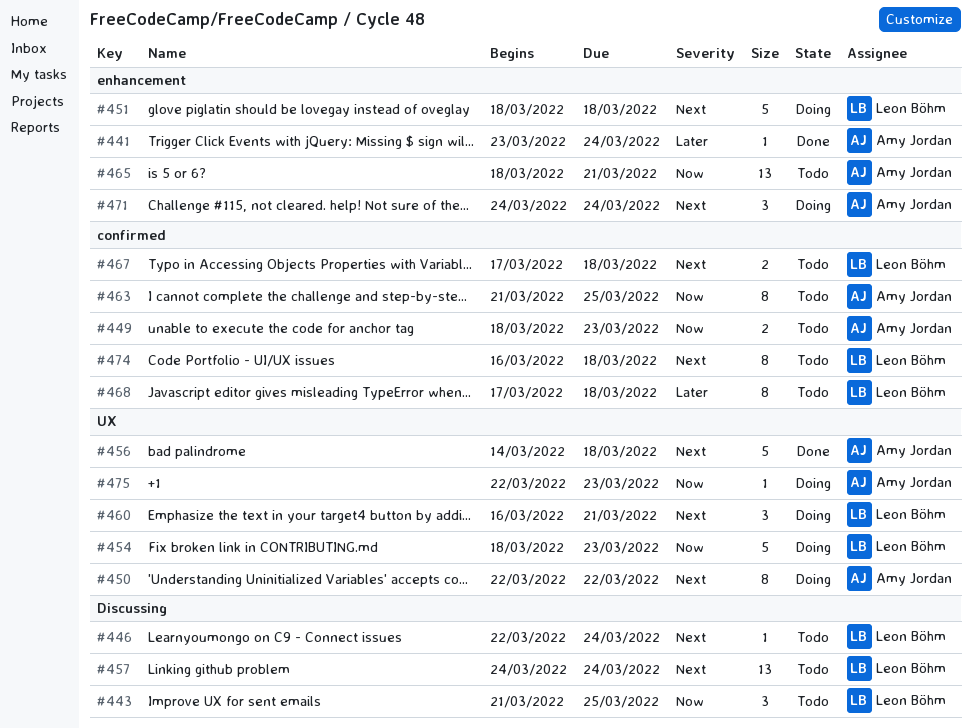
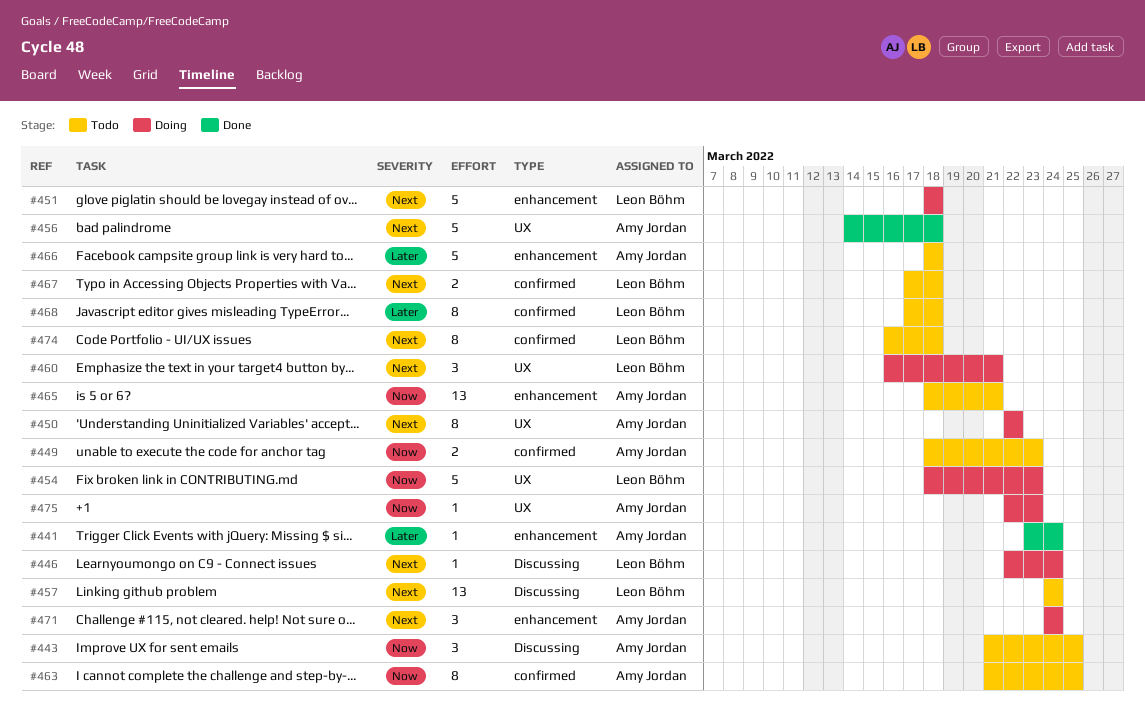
#443, owner: Leon Böhm -> Amy Jordan
#446, status: Todo -> Doing
#466: none -> present

